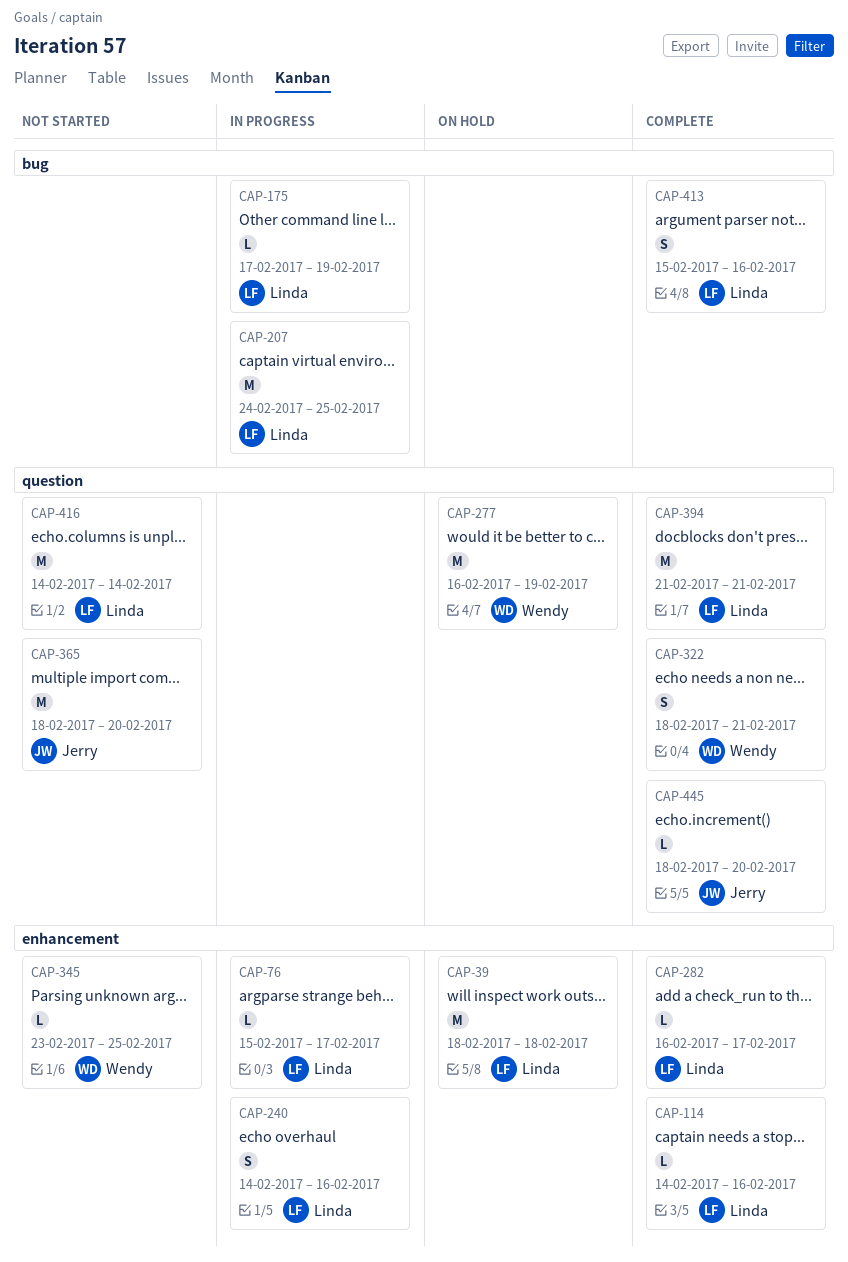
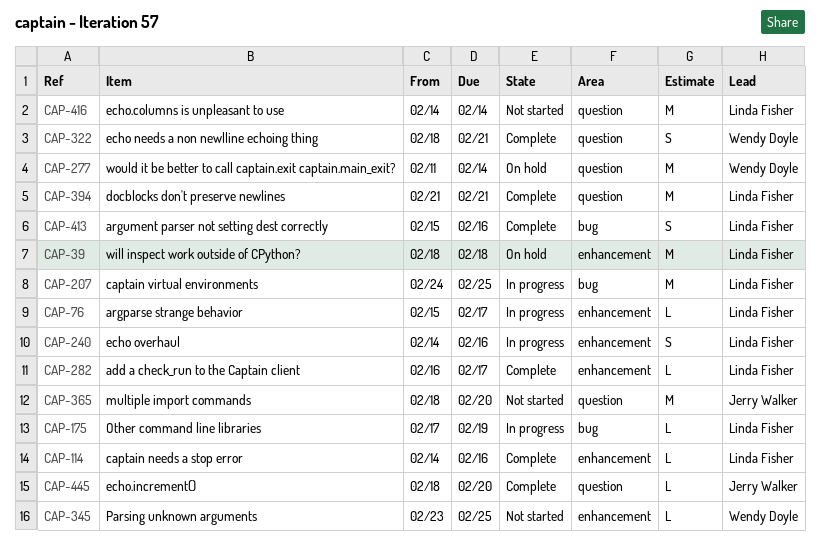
CAP-277, start: Feb 16 -> Feb 11
CAP-277, due: Feb 19 -> Feb 14

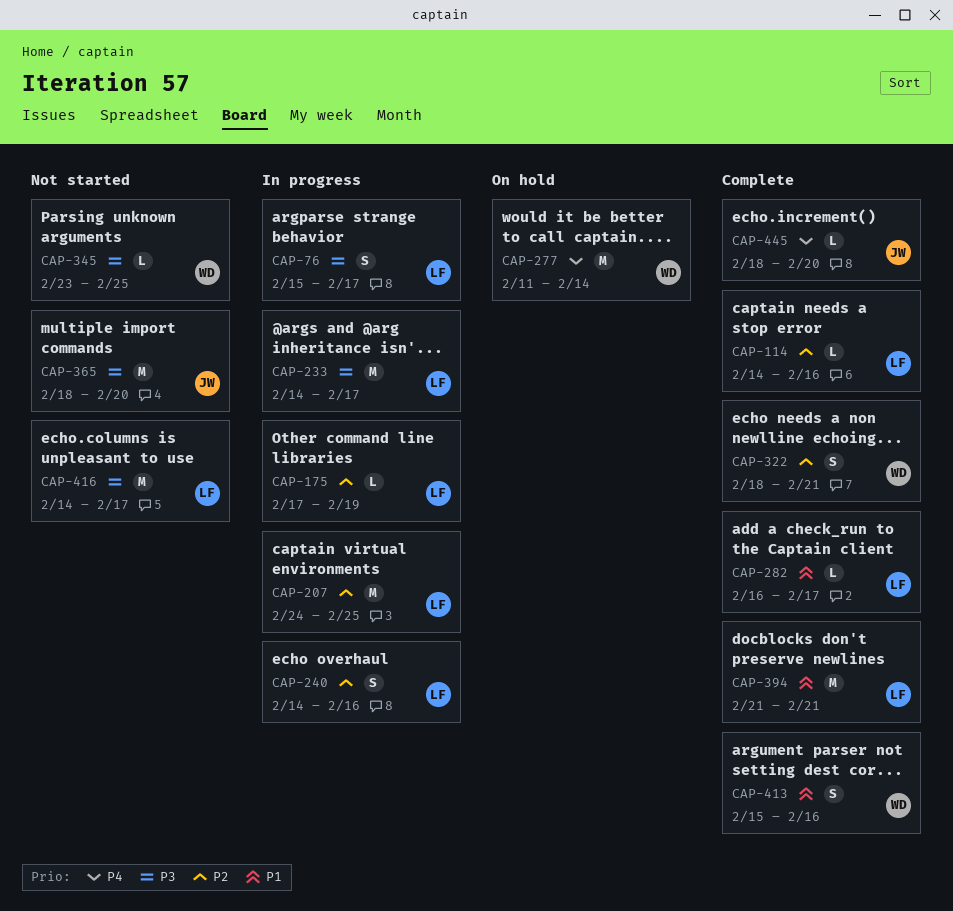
CAP-39: present -> none
CAP-76, estimate: L -> S
CAP-233: none -> present
CAP-413, owner: Linda Fisher -> Wendy Doyle
CAP-416, due: Feb 14 -> Feb 17

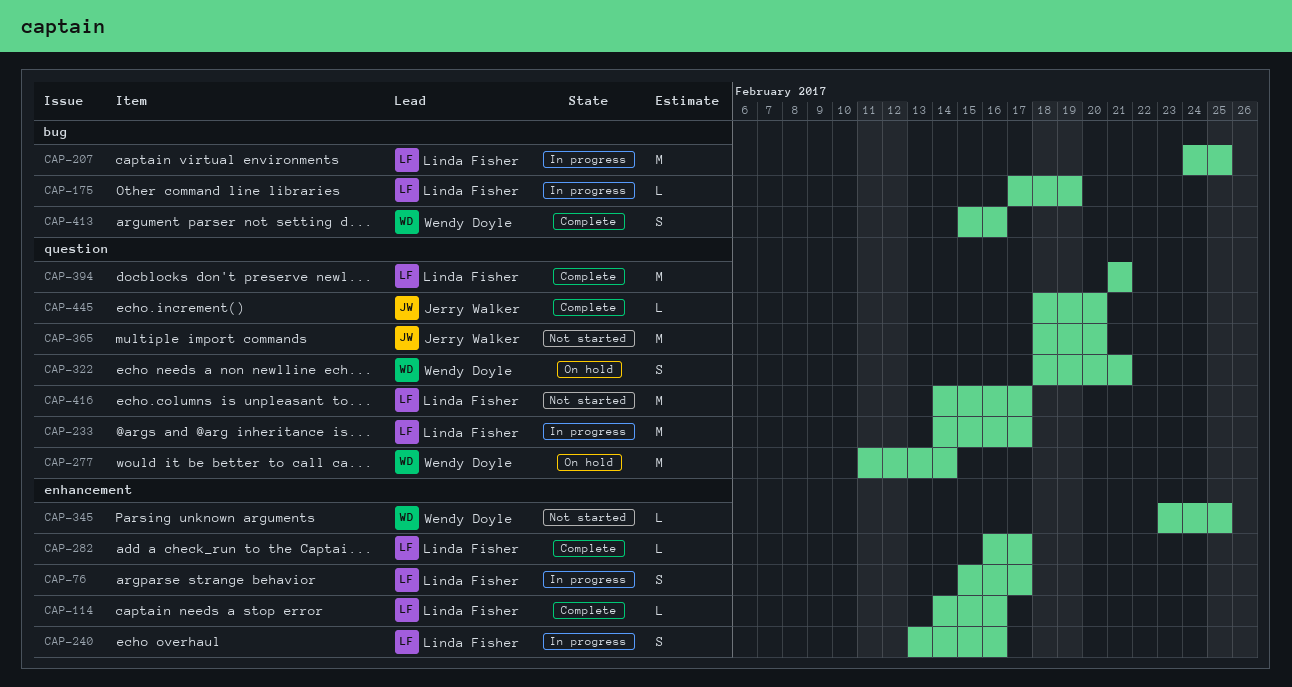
CAP-240, start: Feb 14 -> Feb 13
CAP-322, status: Complete -> On hold

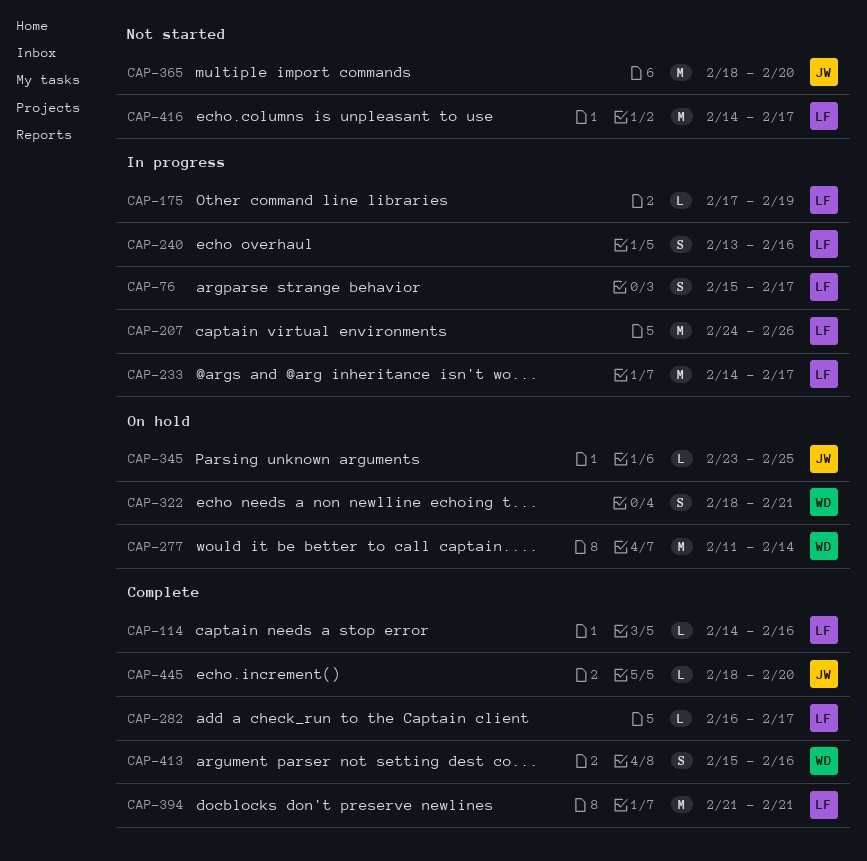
CAP-207, due: Feb 25 -> Feb 26
CAP-345, status: Not started -> On hold
CAP-345, owner: Wendy Doyle -> Jerry Walker

